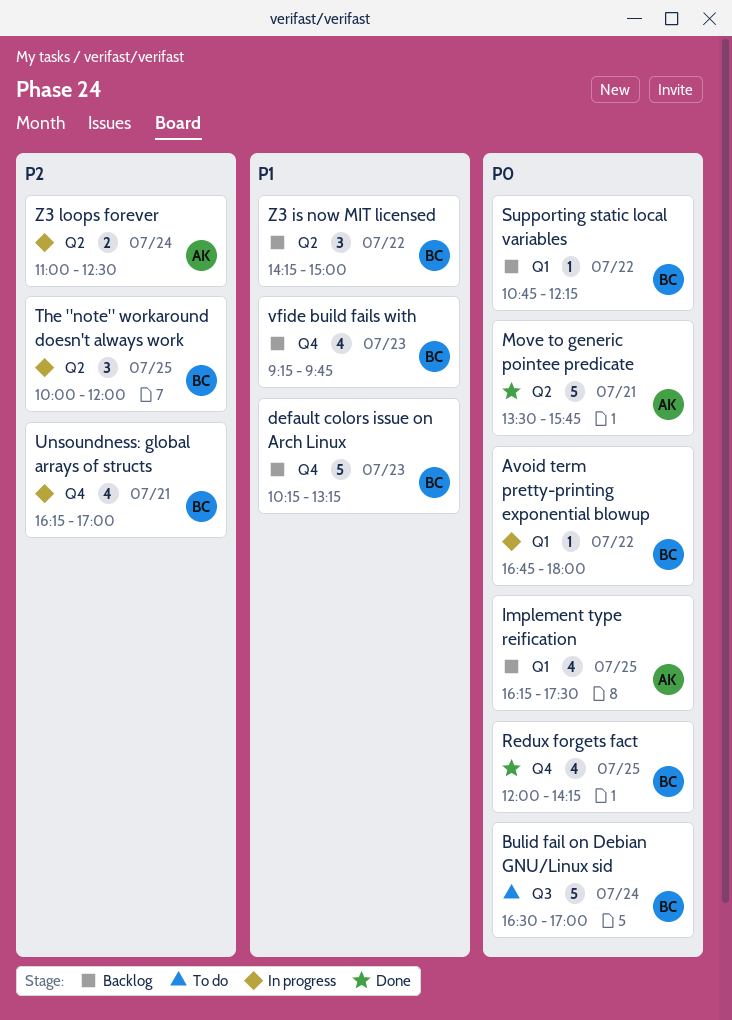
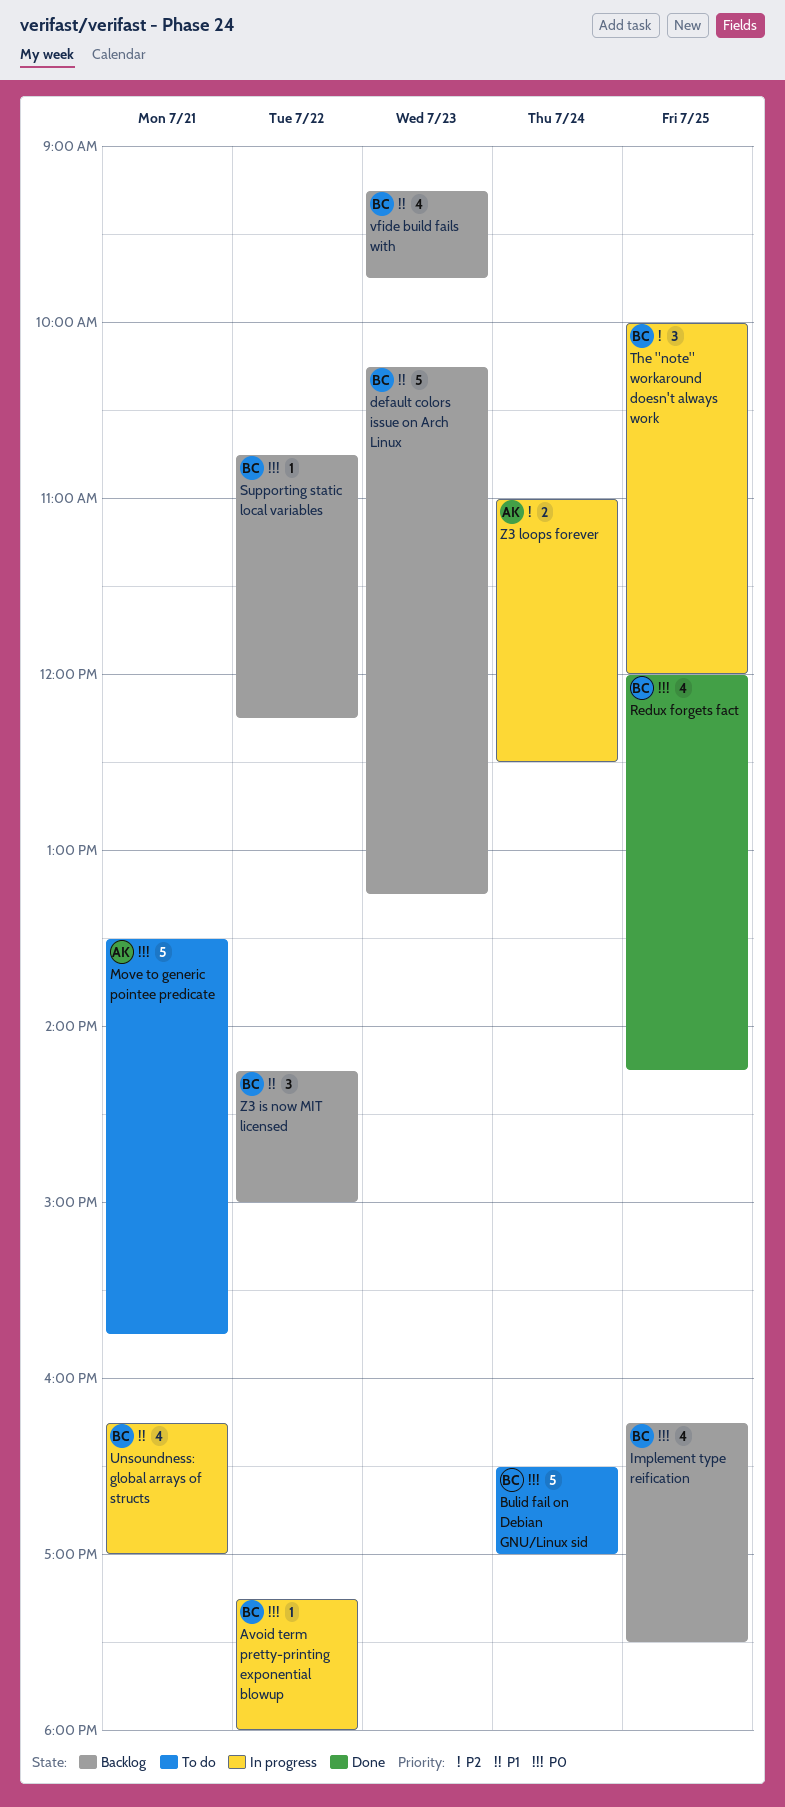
Avoid term pretty-printing exponential blowup, begins: 16:45 -> 17:15
Implement type reification, owner: AK -> BC
Move to generic pointee predicate, status: Done -> To do
Unsoundness: global arrays of structs, priority: P2 -> P1

